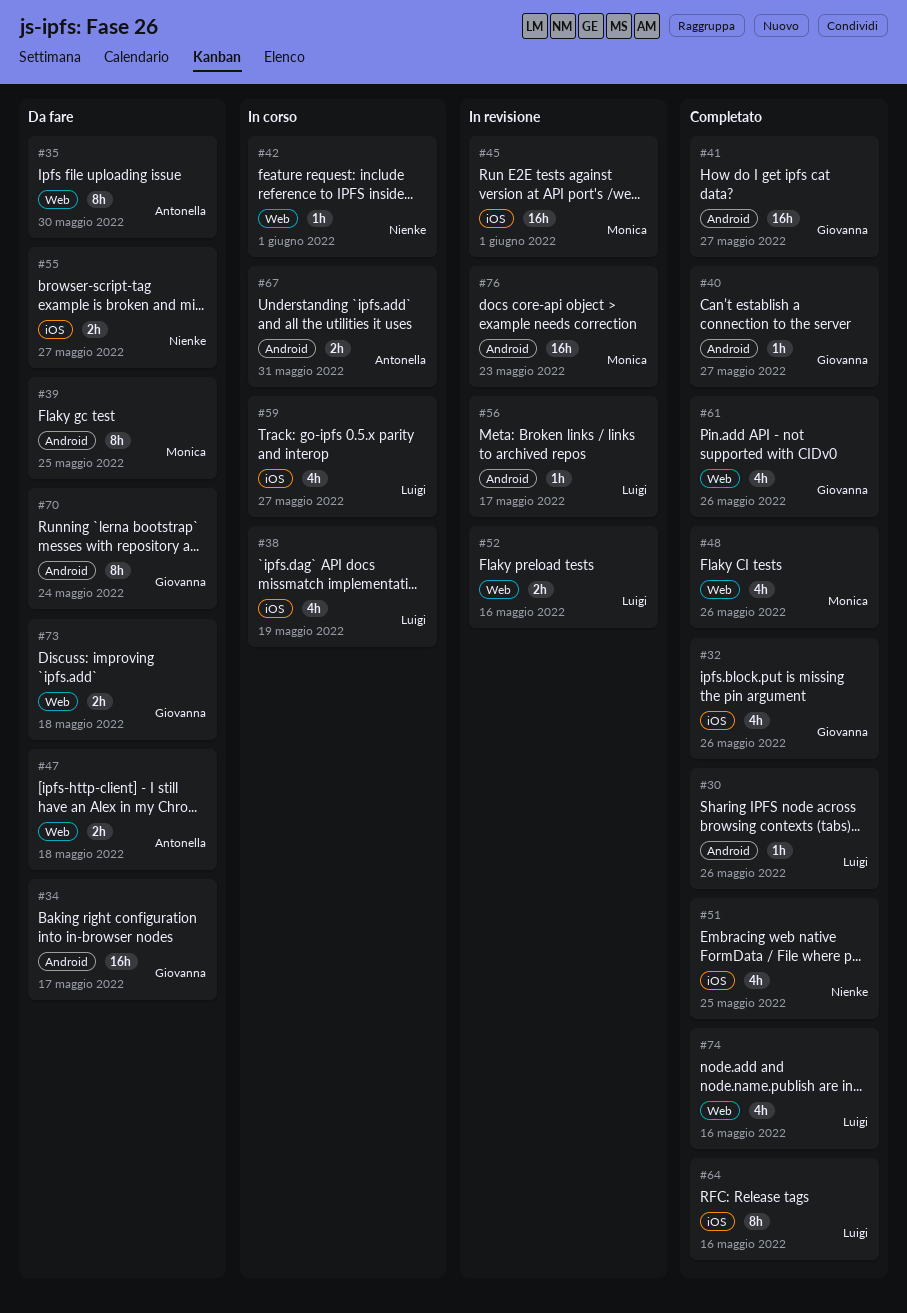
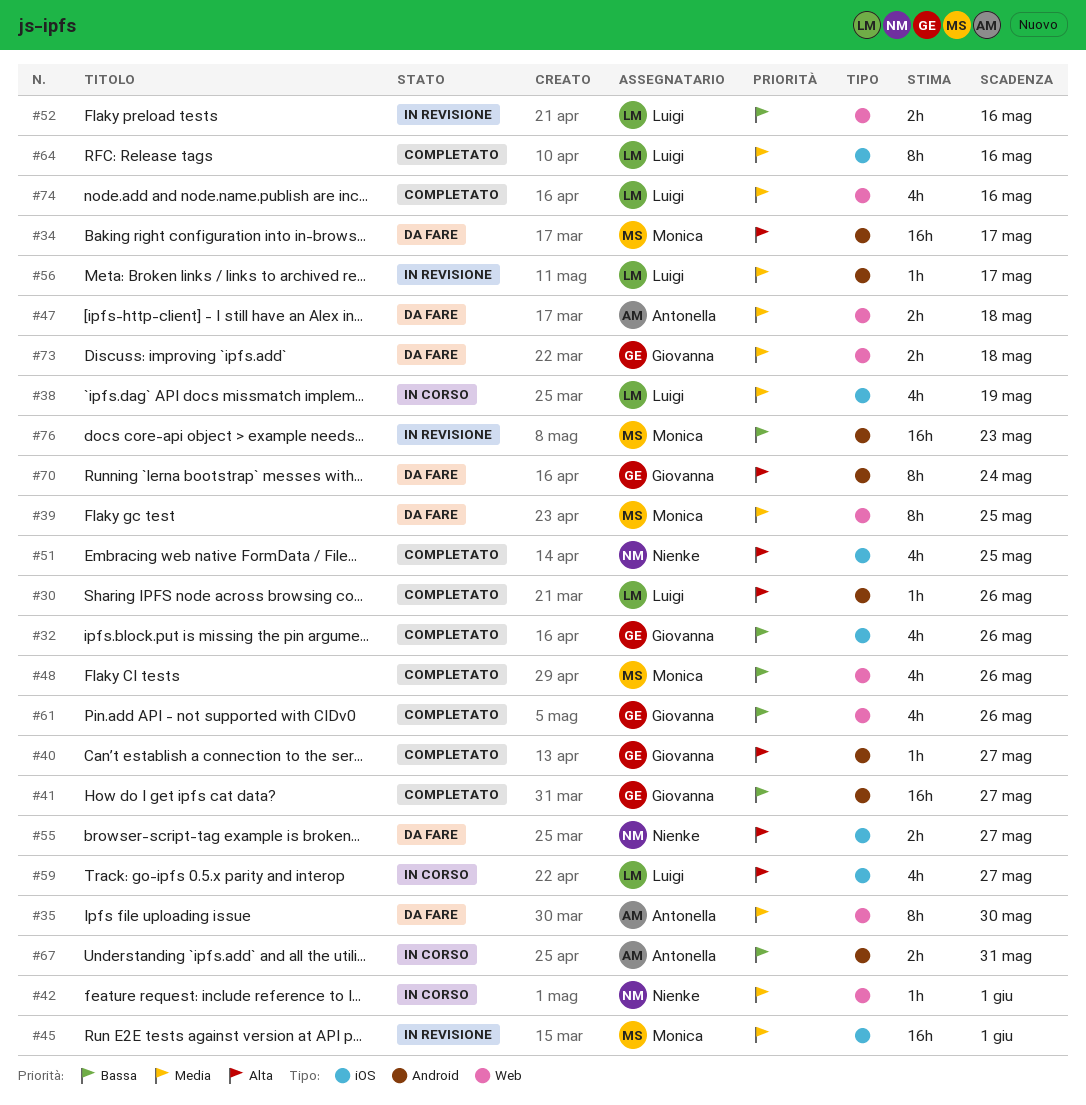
#34, owner: Giovanna -> Monica
#39, label: Android -> Web

